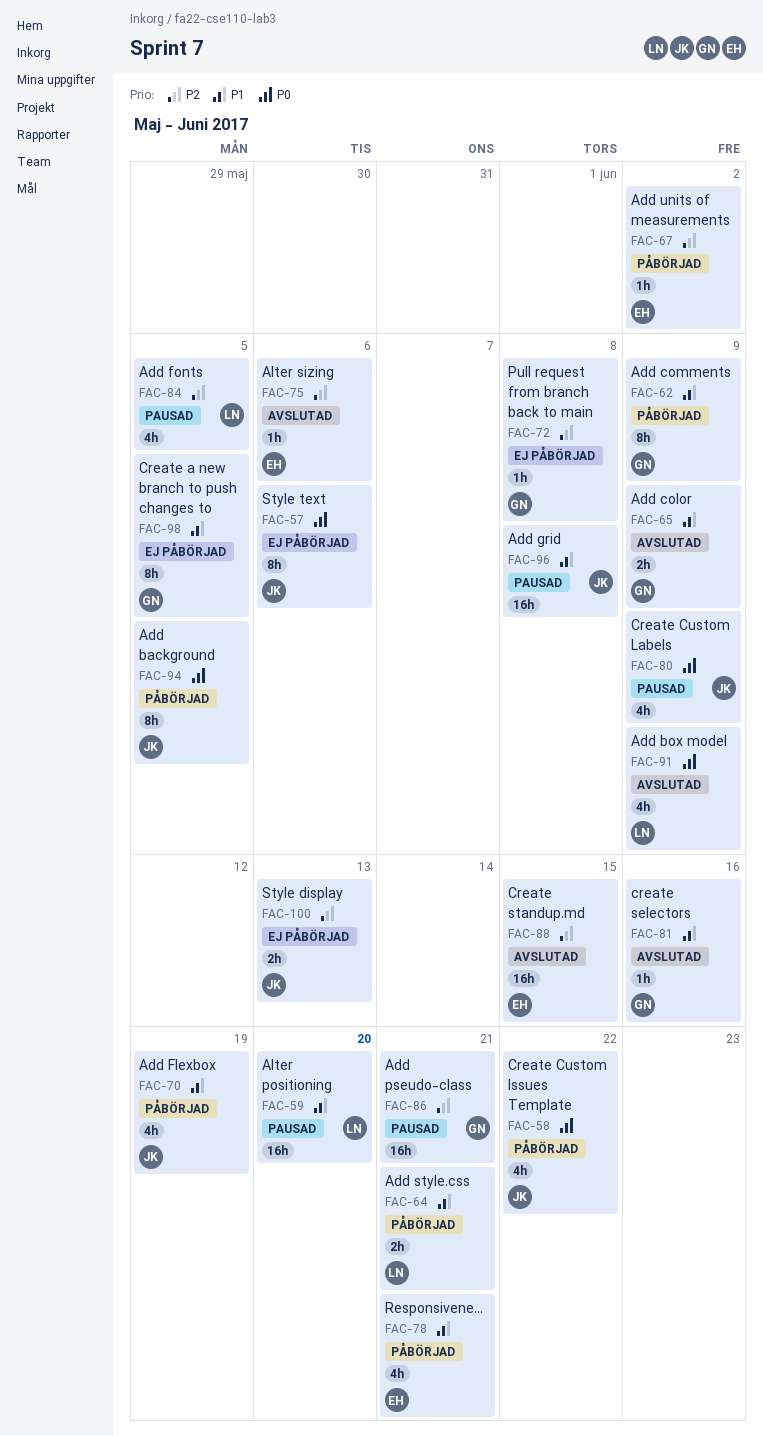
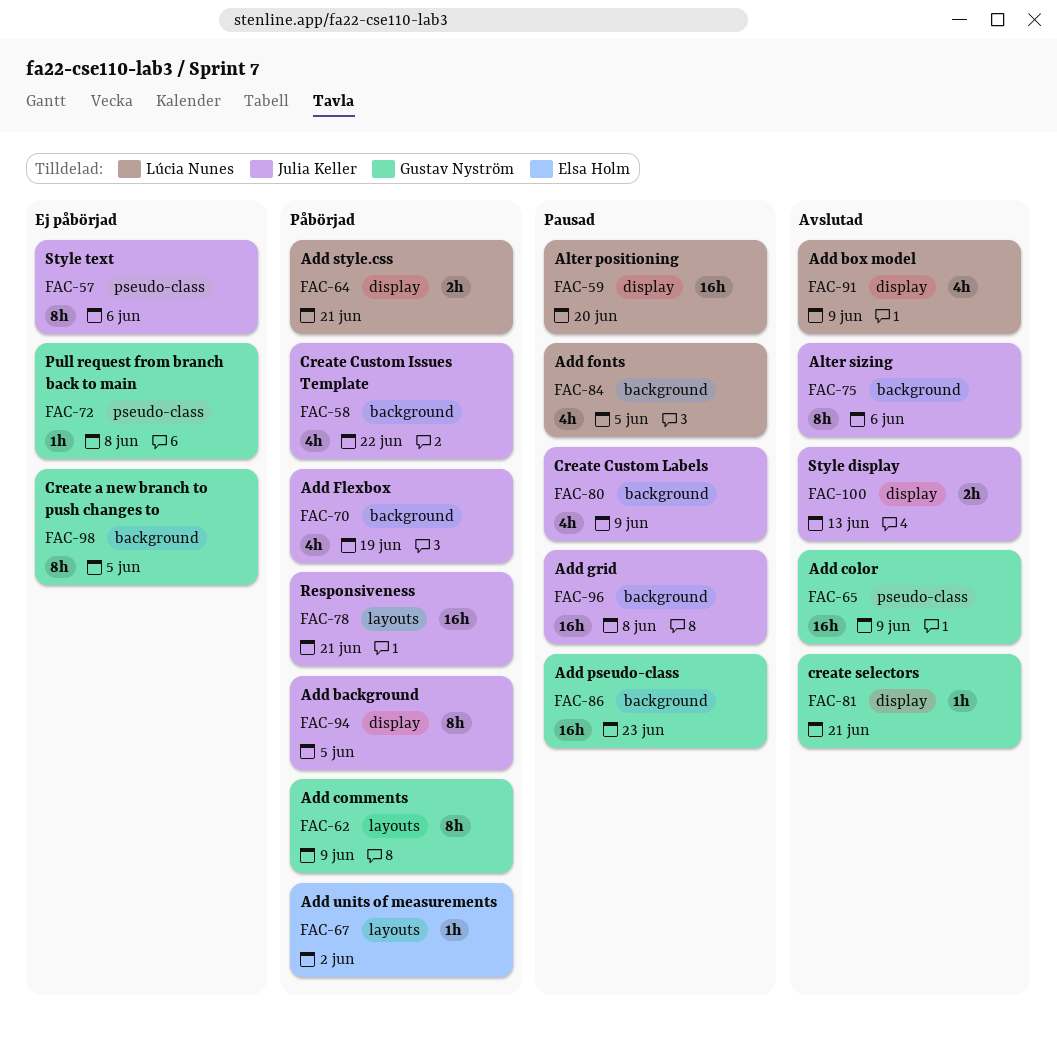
FAC-65, estimate: 2h -> 16h
FAC-75, owner: Elsa Holm -> Julia Keller
FAC-75, estimate: 1h -> 8h
FAC-78, owner: Elsa Holm -> Julia Keller
FAC-78, estimate: 4h -> 16h
FAC-81, due: Jun 16 -> Jun 21
FAC-86, due: Jun 21 -> Jun 23
FAC-88: present -> none
FAC-100, status: Ej påbörjad -> Avslutad

